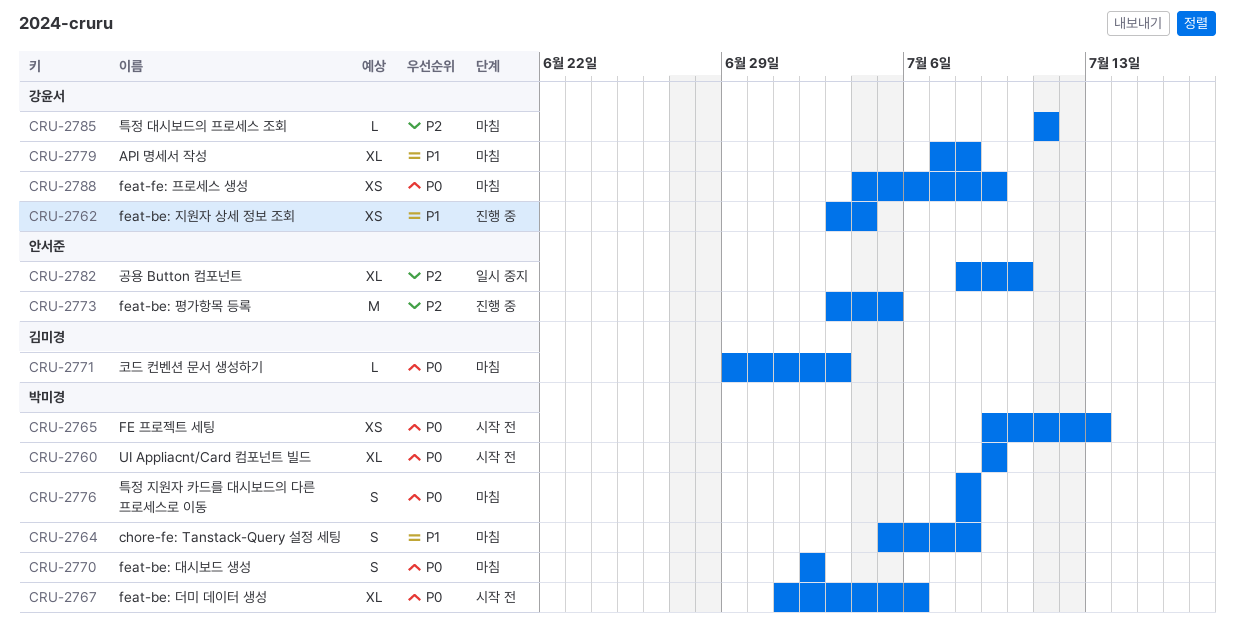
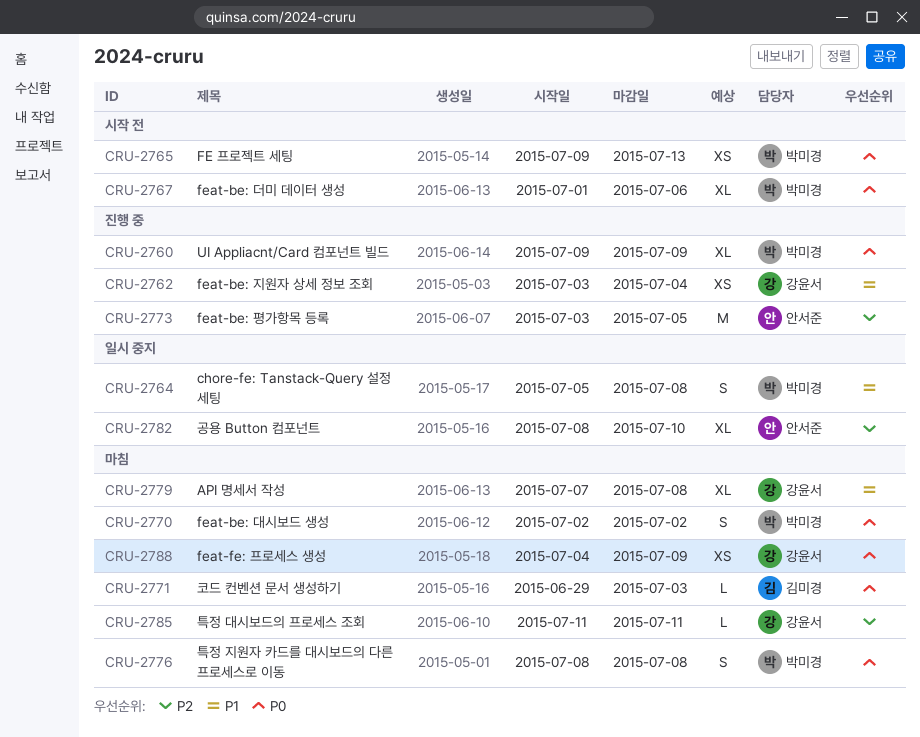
CRU-2760, status: 시작 전 -> 진행 중
CRU-2764, status: 마침 -> 일시 중지

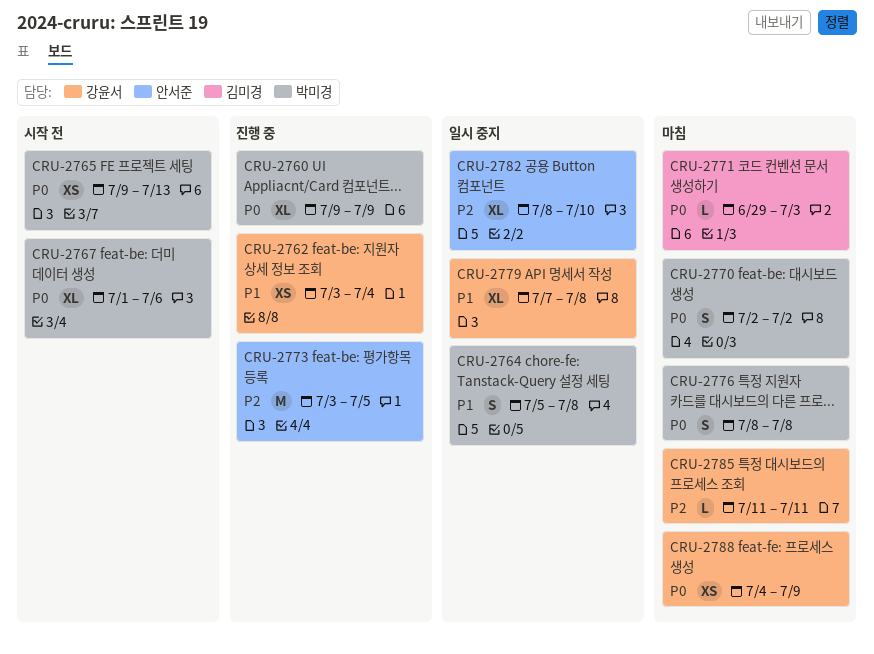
CRU-2779, status: 마침 -> 일시 중지

